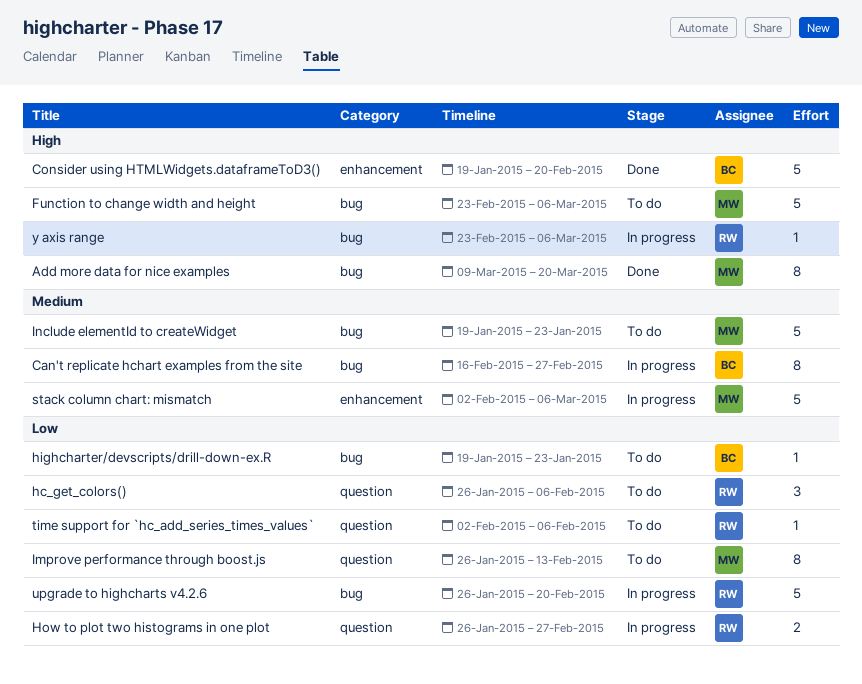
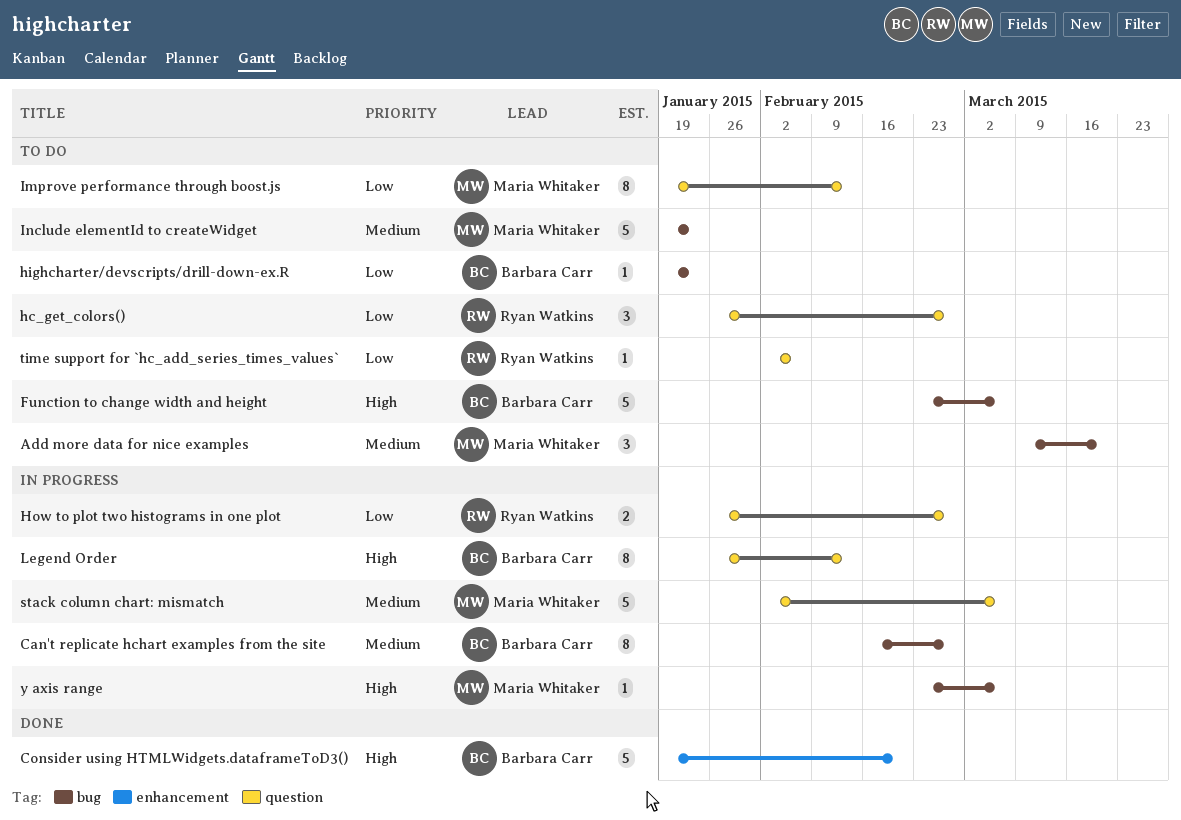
Add more data for nice examples, status: Done -> To do
Add more data for nice examples, priority: High -> Medium
Add more data for nice examples, estimate: 8 -> 3
Function to change width and height, owner: Maria Whitaker -> Barbara Carr
hc_get_colors(), due: Feb 6 -> Feb 27
Improve performance through boost.js, start: Jan 26 -> Jan 19
Legend Order: none -> present
stack column chart: mismatch, label: enhancement -> question
upgrade to highcharts v4.2.6: present -> none
y axis range, owner: Ryan Watkins -> Maria Whitaker

